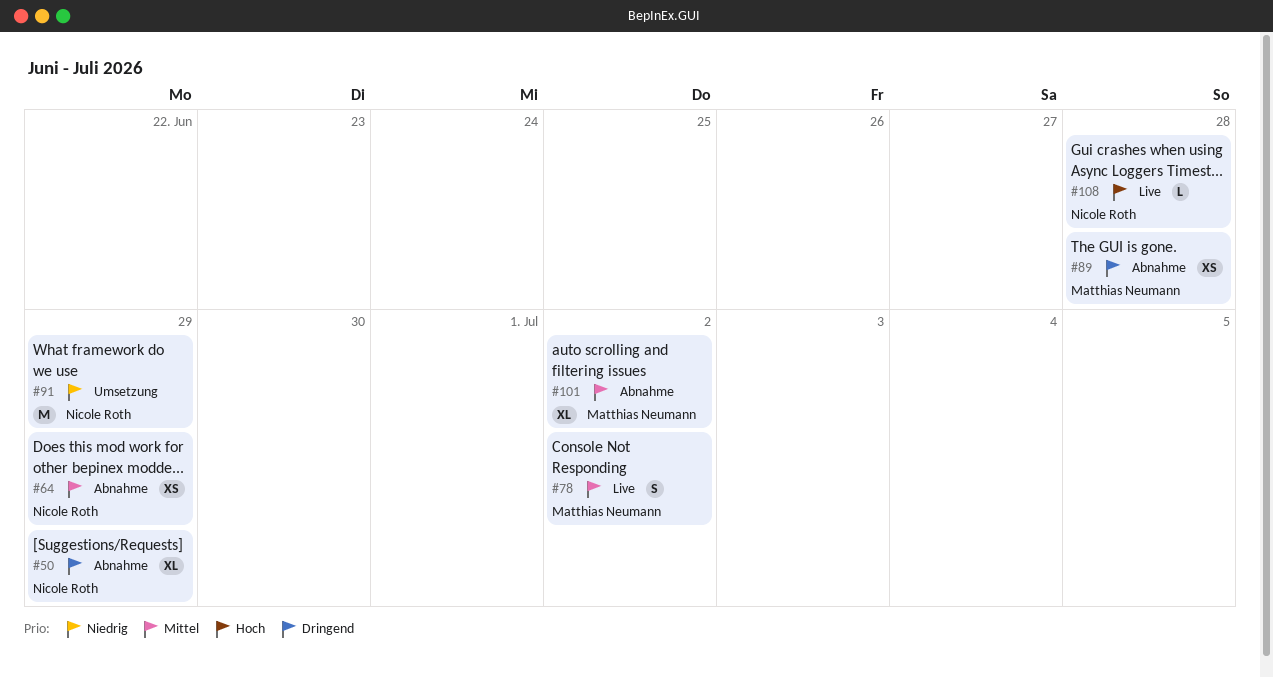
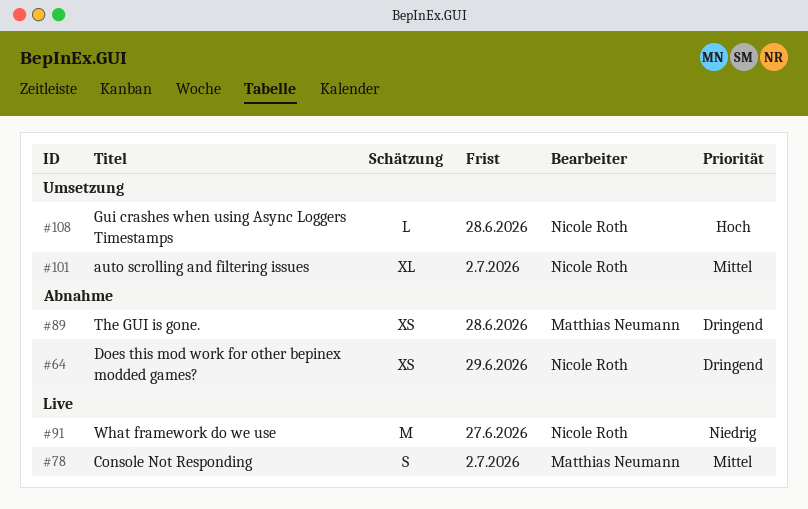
#50: present -> none
#64, priority: Mittel -> Dringend
#91, status: Umsetzung -> Live
#91, due: Jun 29 -> Jun 27
#101, status: Abnahme -> Umsetzung
#101, owner: Matthias Neumann -> Nicole Roth
#108, status: Live -> Umsetzung

